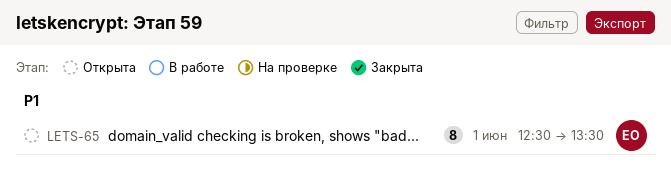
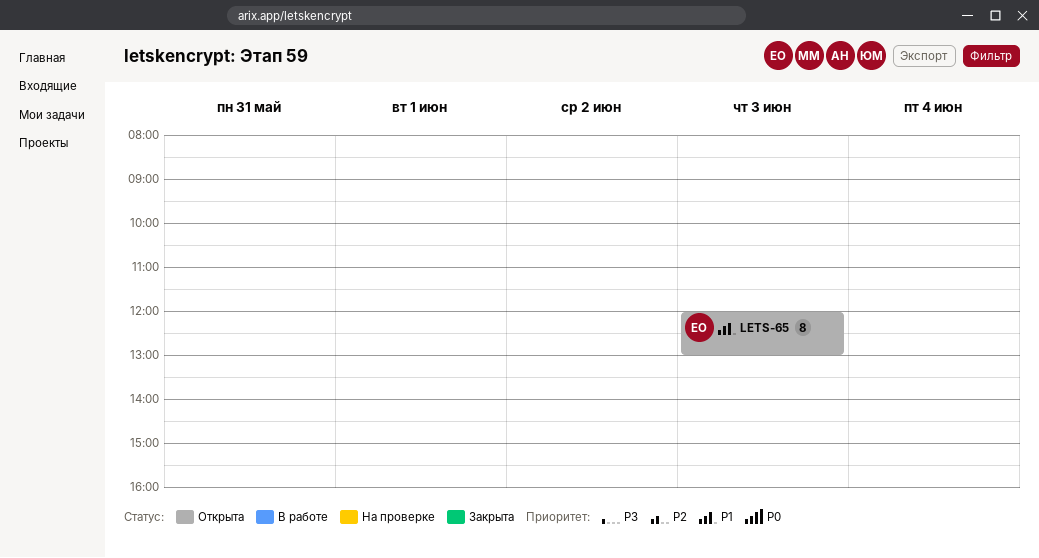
LETS-65, day: Jun 1 -> Jun 3
LETS-65, begins: 12:30 -> 12:00
LETS-65, ends: 13:30 -> 13:00

